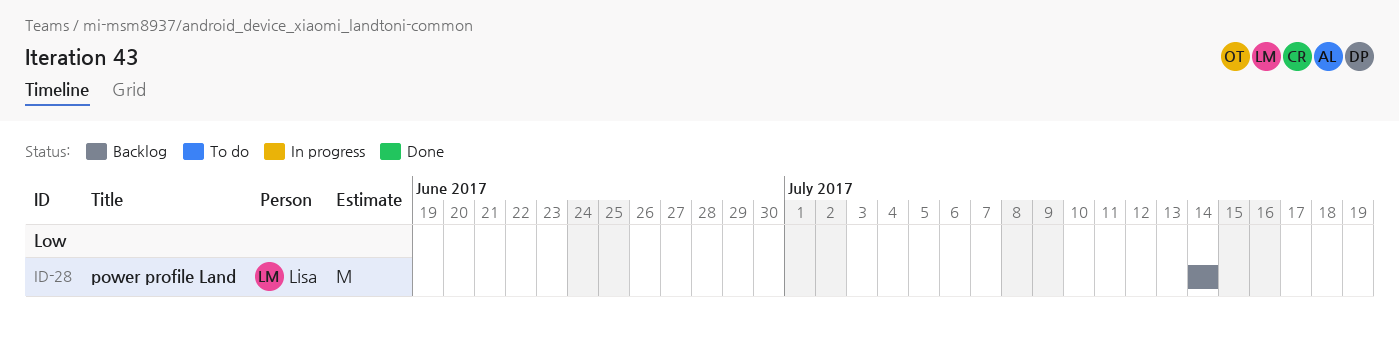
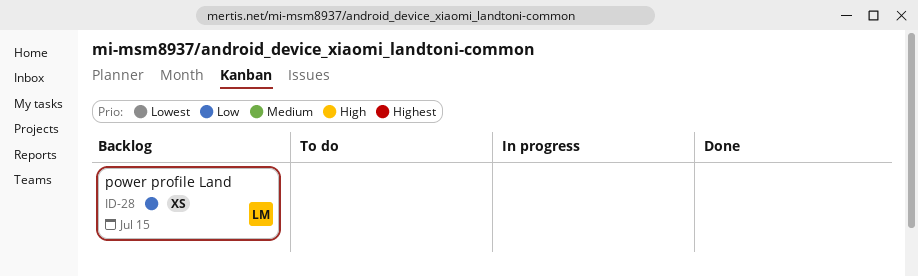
ID-28, estimate: M -> XS
ID-28, due: Jul 14 -> Jul 15

